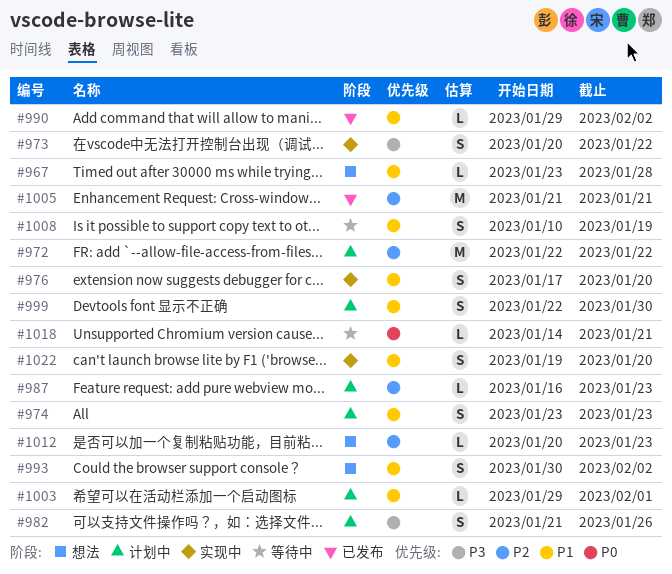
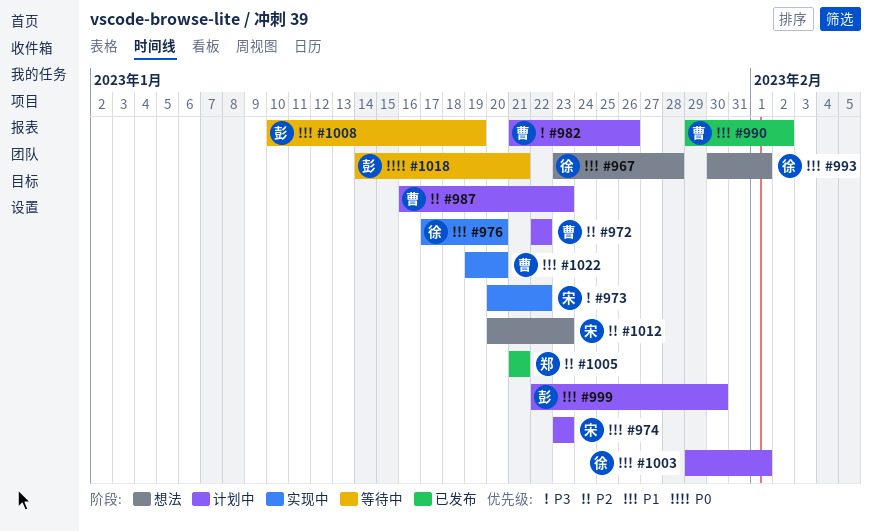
#993, due: Feb 2 -> Feb 1

